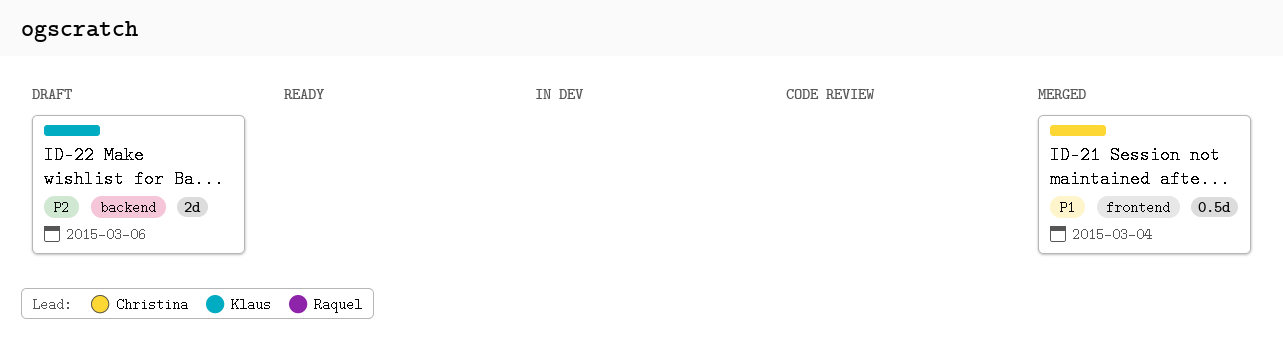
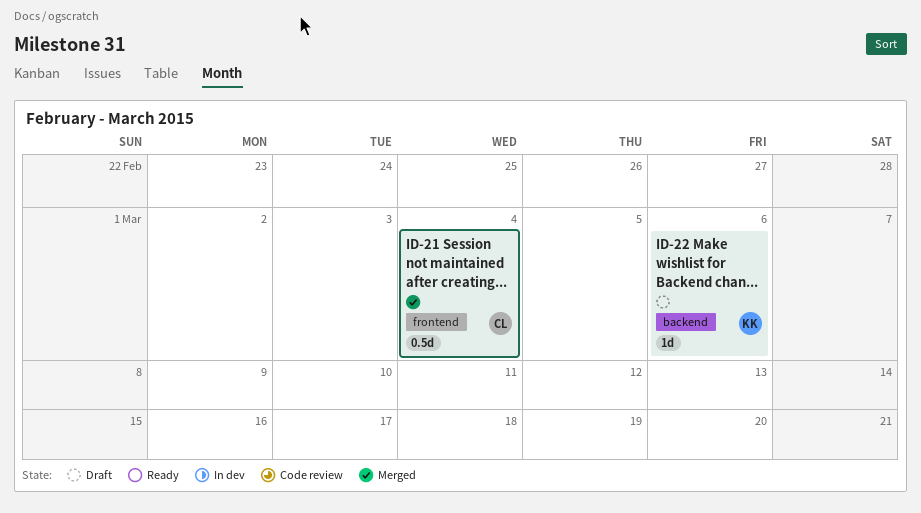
ID-22, estimate: 2d -> 1d

